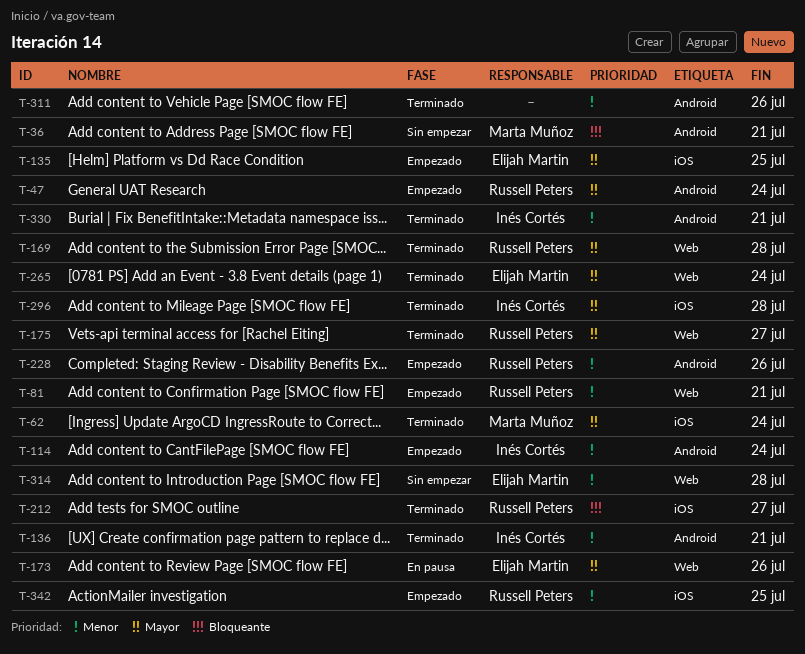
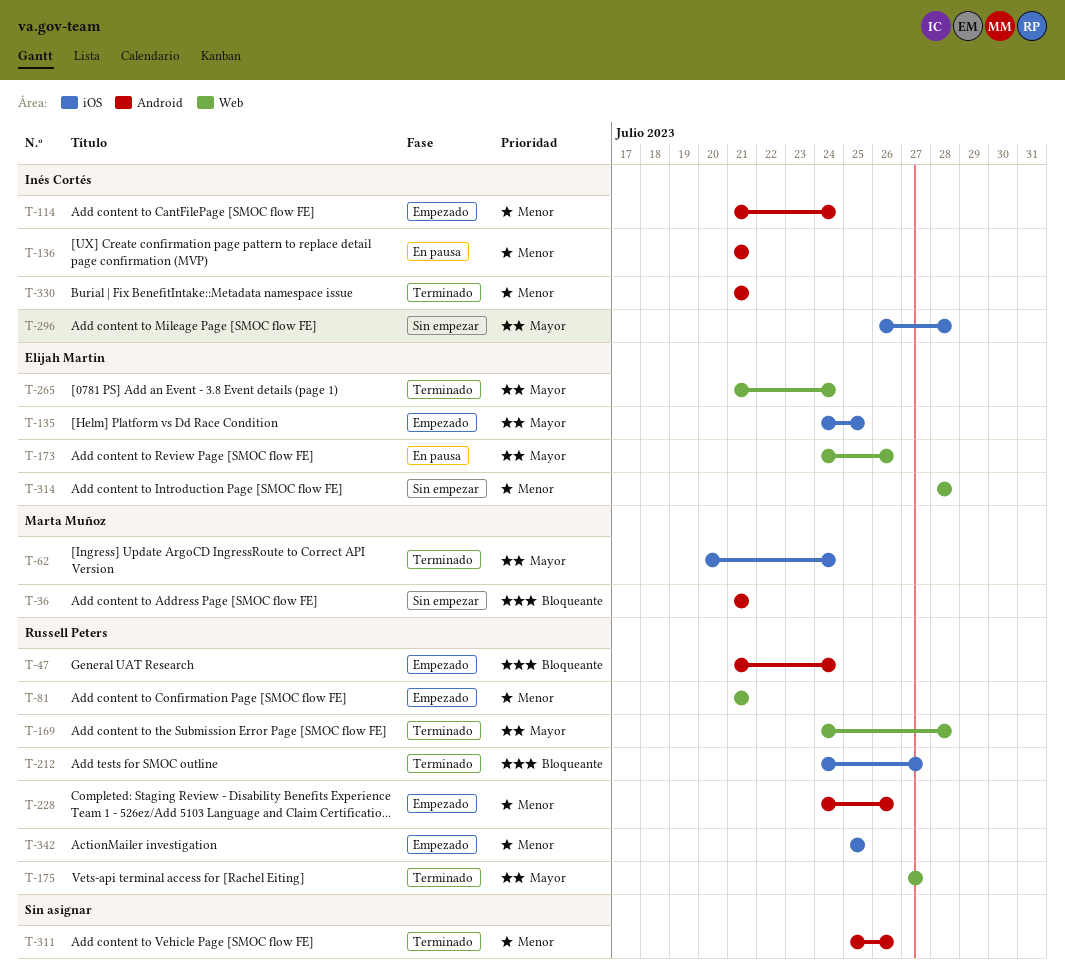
T-47, priority: Mayor -> Bloqueante
T-136, status: Terminado -> En pausa
T-296, status: Terminado -> Sin empezar

